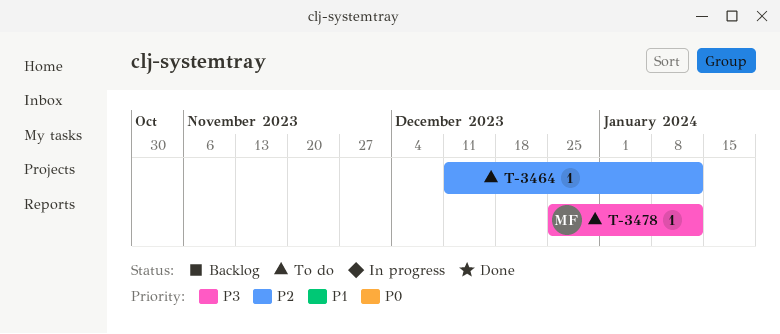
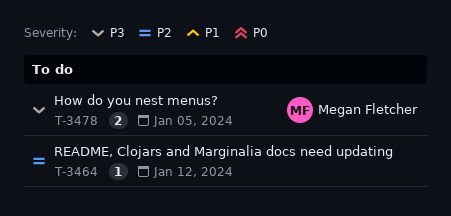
T-3478, estimate: 1 -> 2
T-3478, due: Jan 12 -> Jan 5

